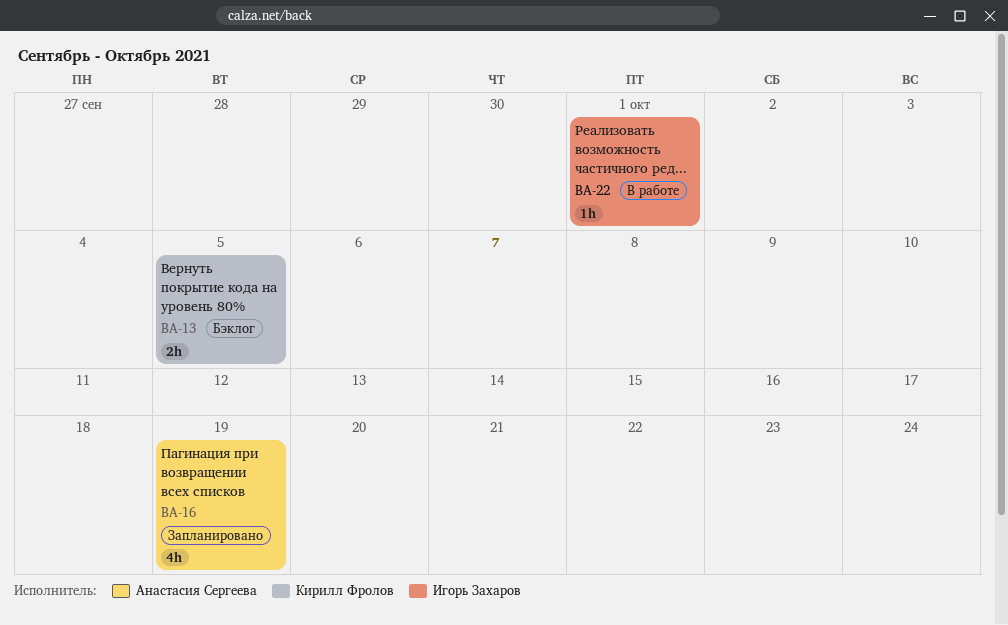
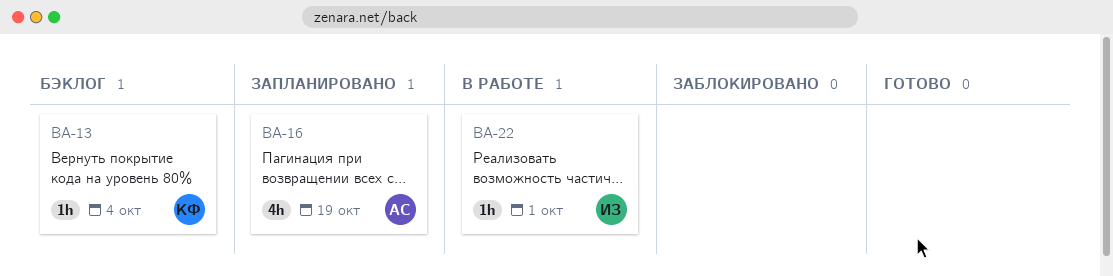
BA-13, estimate: 2h -> 1h
BA-13, due: Oct 5 -> Oct 4

